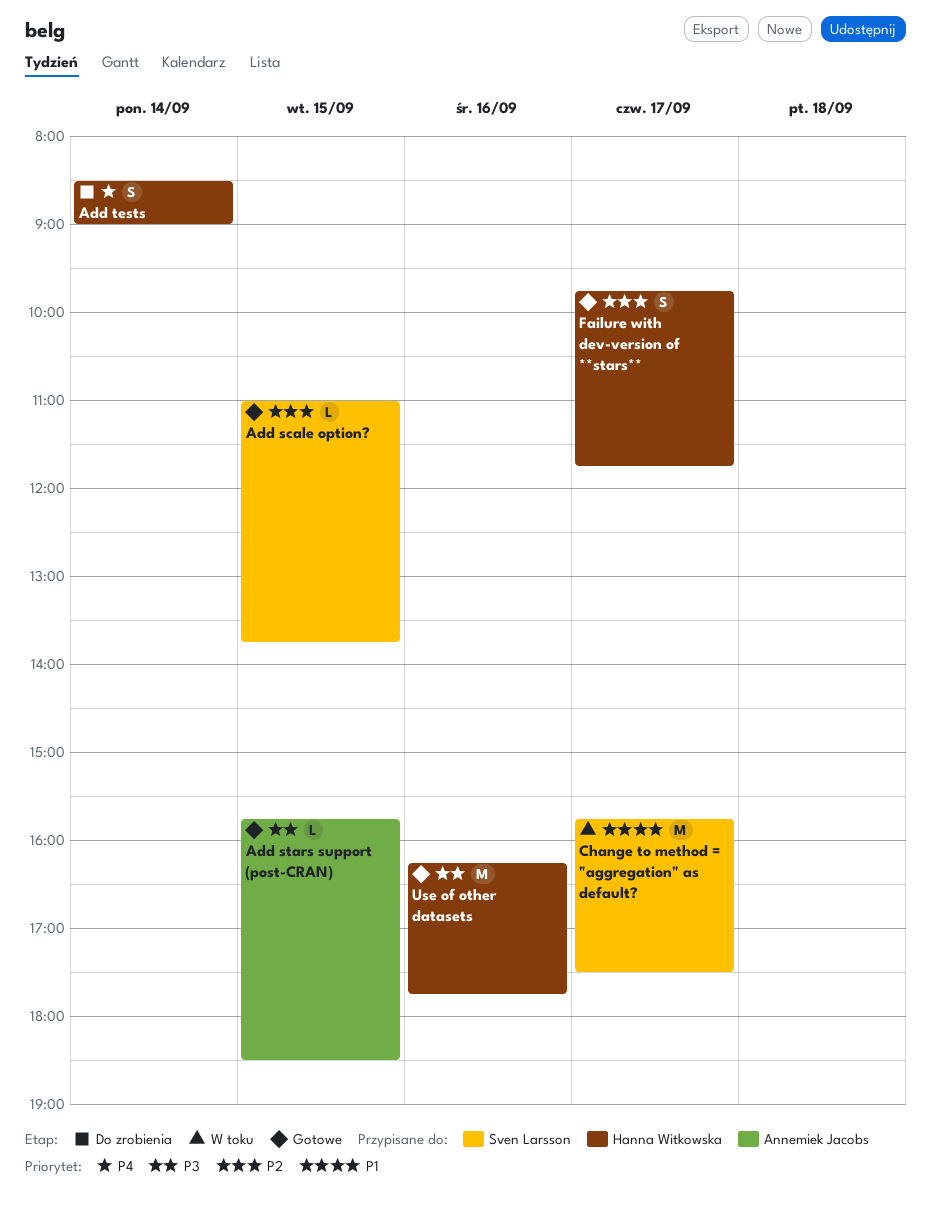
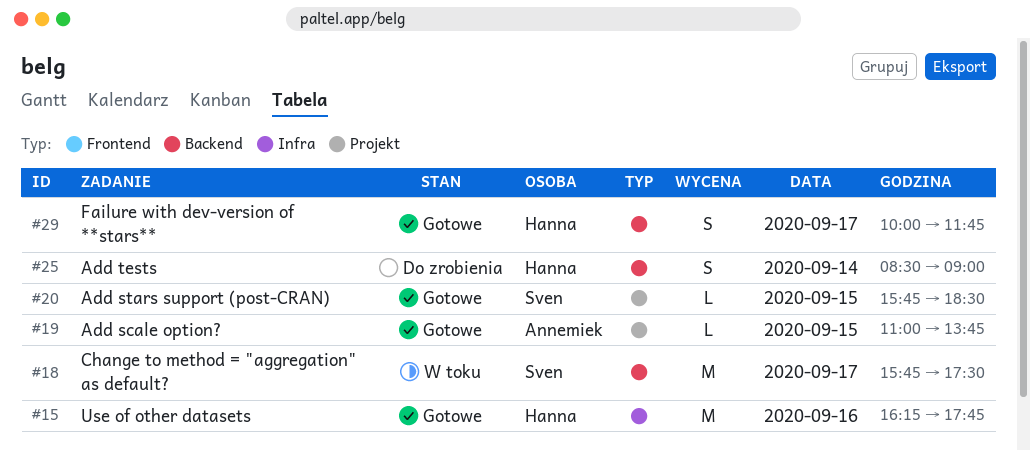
Add scale option?, owner: Sven Larsson -> Annemiek Jacobs
Add stars support (post-CRAN), owner: Annemiek Jacobs -> Sven Larsson
Failure with dev-version of **stars**, begins: 09:45 -> 10:00

